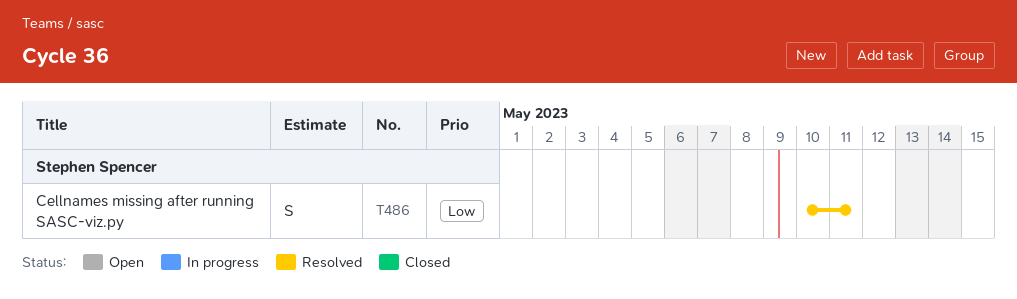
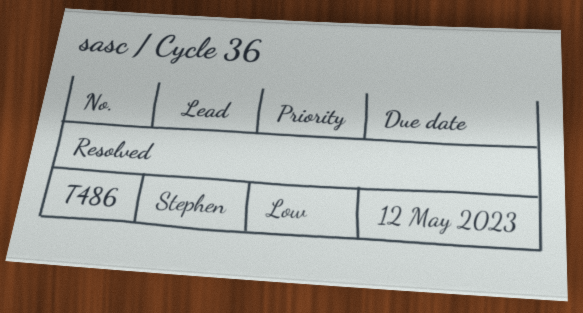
T486, due: May 11 -> May 12

